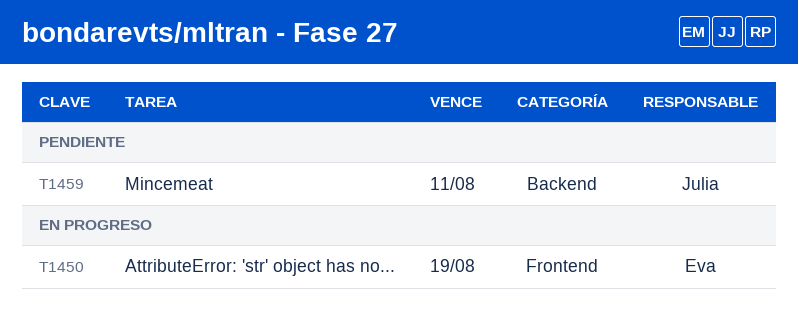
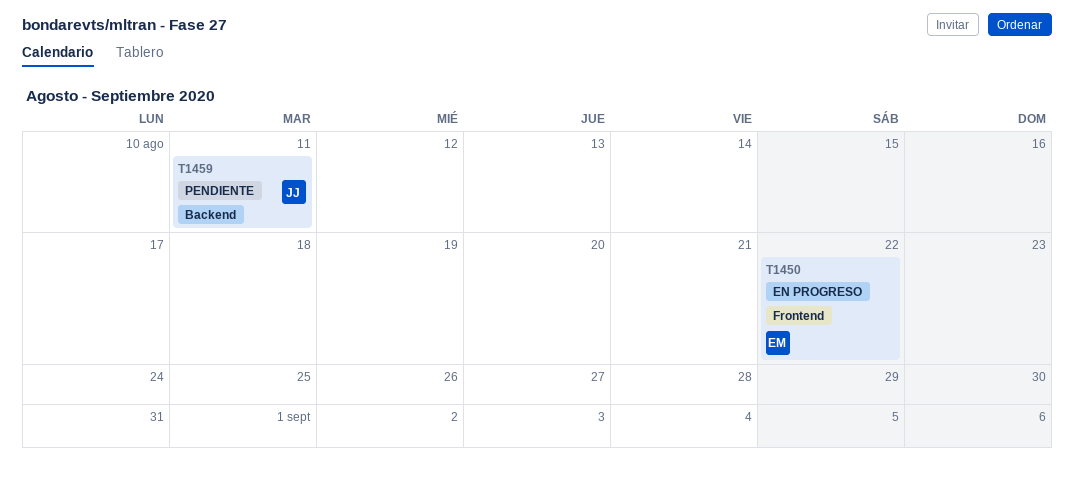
T1450, due: Aug 19 -> Aug 22

